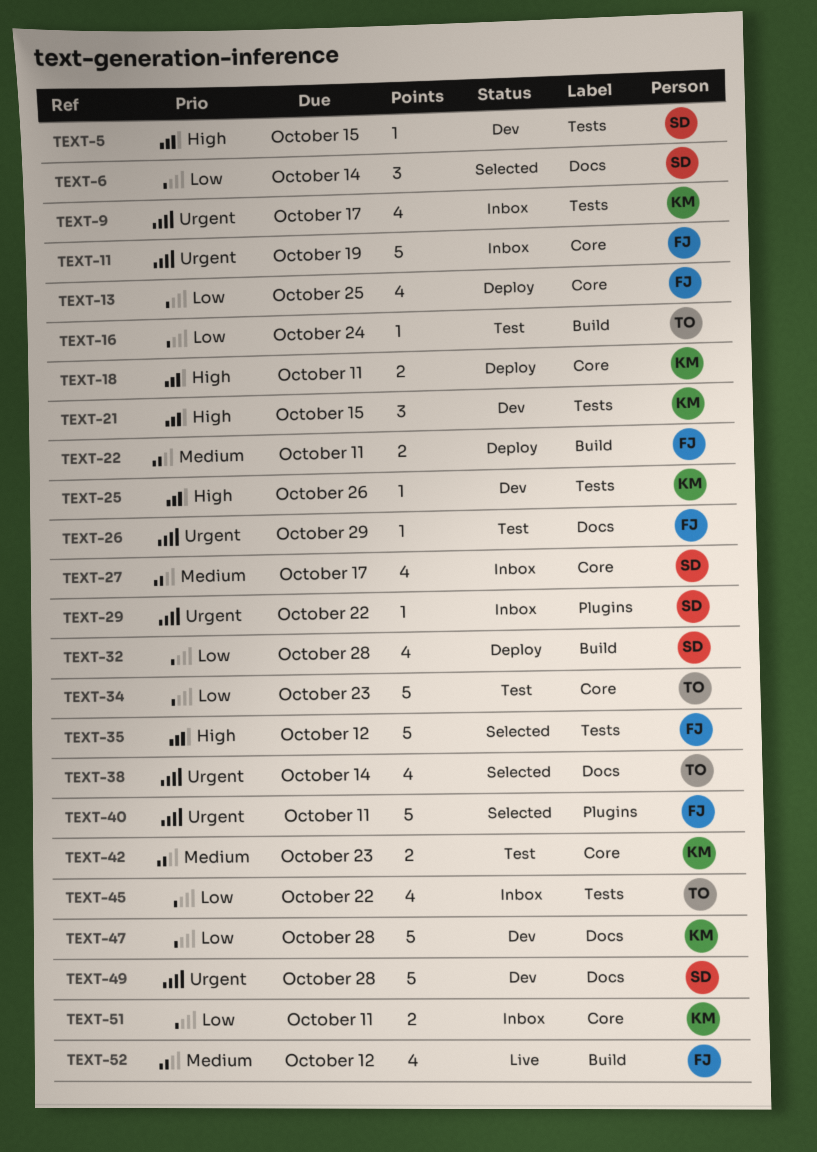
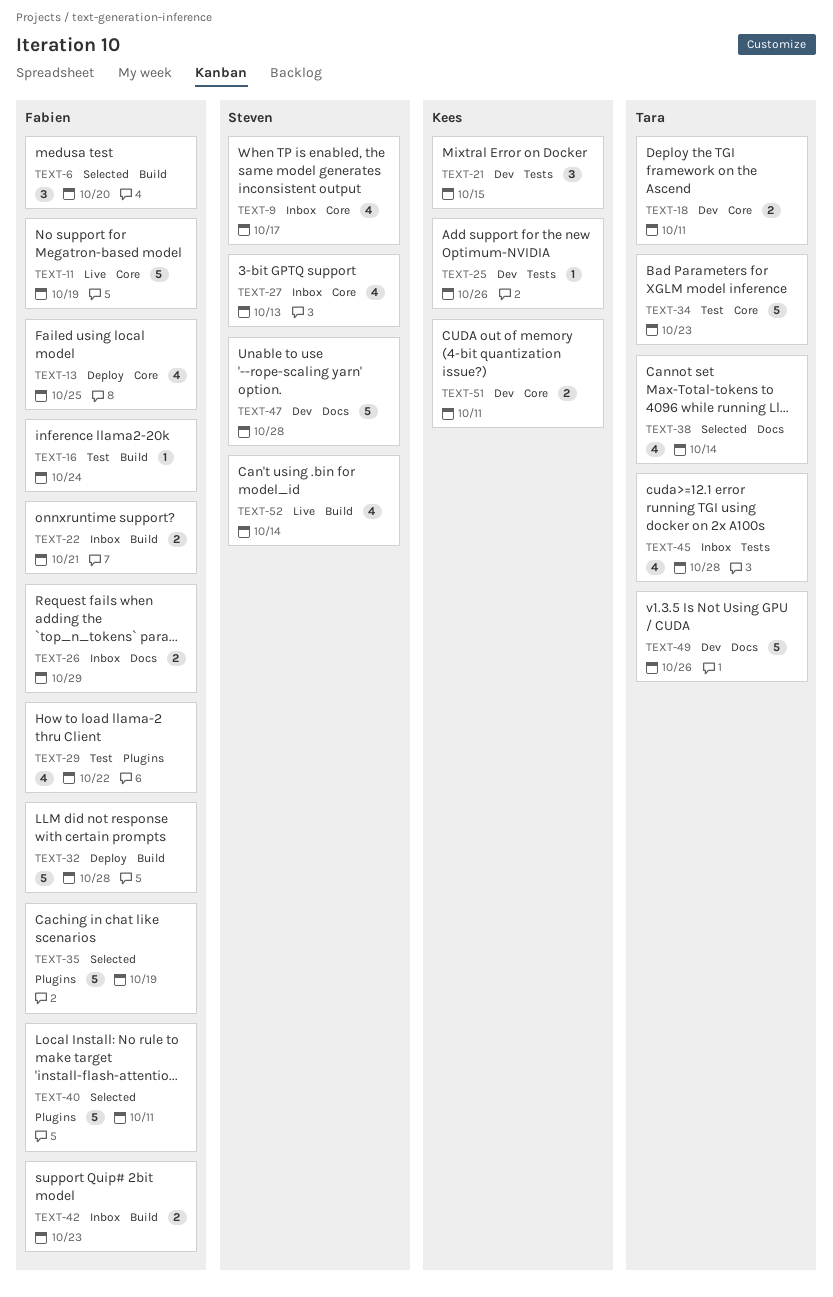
TEXT-5: present -> none
TEXT-6, owner: Steven -> Fabien
TEXT-6, label: Docs -> Build
TEXT-6, due: Oct 14 -> Oct 20
TEXT-9, owner: Kees -> Steven
TEXT-9, label: Tests -> Core
TEXT-11, status: Inbox -> Live
TEXT-16, owner: Tara -> Fabien
TEXT-18, status: Deploy -> Dev
TEXT-18, owner: Kees -> Tara
TEXT-22, status: Deploy -> Inbox
TEXT-22, due: Oct 11 -> Oct 21
TEXT-26, status: Test -> Inbox
TEXT-26, estimate: 1 -> 2
TEXT-27, due: Oct 17 -> Oct 13
TEXT-29, status: Inbox -> Test
TEXT-29, owner: Steven -> Fabien
TEXT-29, estimate: 1 -> 4
TEXT-32, owner: Steven -> Fabien
TEXT-32, estimate: 4 -> 5
TEXT-35, label: Tests -> Plugins
TEXT-35, due: Oct 12 -> Oct 19
TEXT-42, status: Test -> Inbox
TEXT-42, owner: Kees -> Fabien
TEXT-42, label: Core -> Build
TEXT-45, due: Oct 22 -> Oct 28
TEXT-47, owner: Kees -> Steven
TEXT-49, owner: Steven -> Tara
TEXT-49, due: Oct 28 -> Oct 26
TEXT-51, status: Inbox -> Dev
TEXT-52, owner: Fabien -> Steven
TEXT-52, due: Oct 12 -> Oct 14

